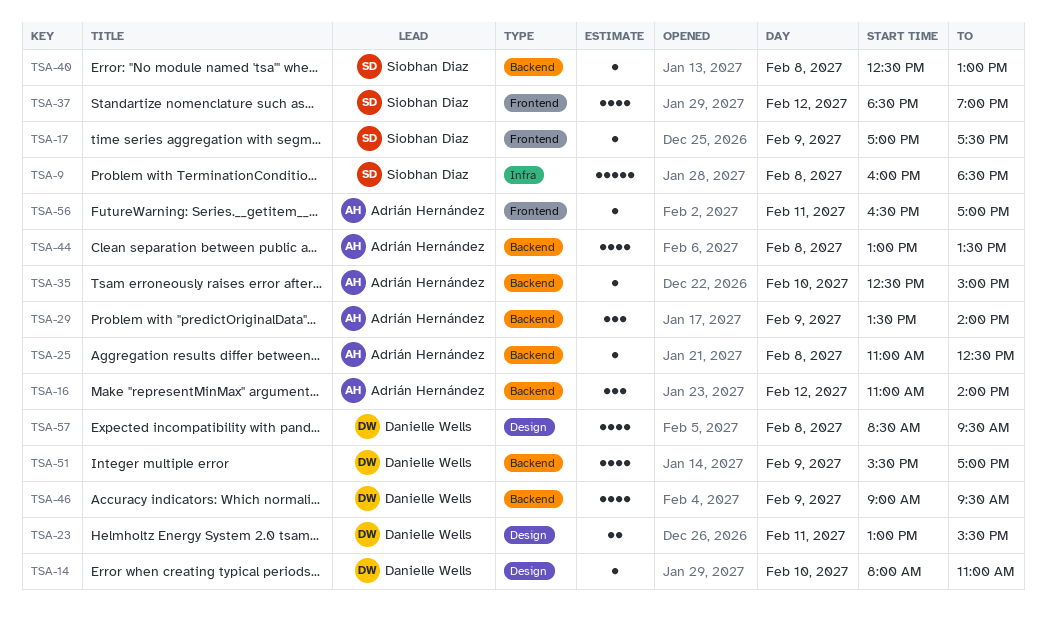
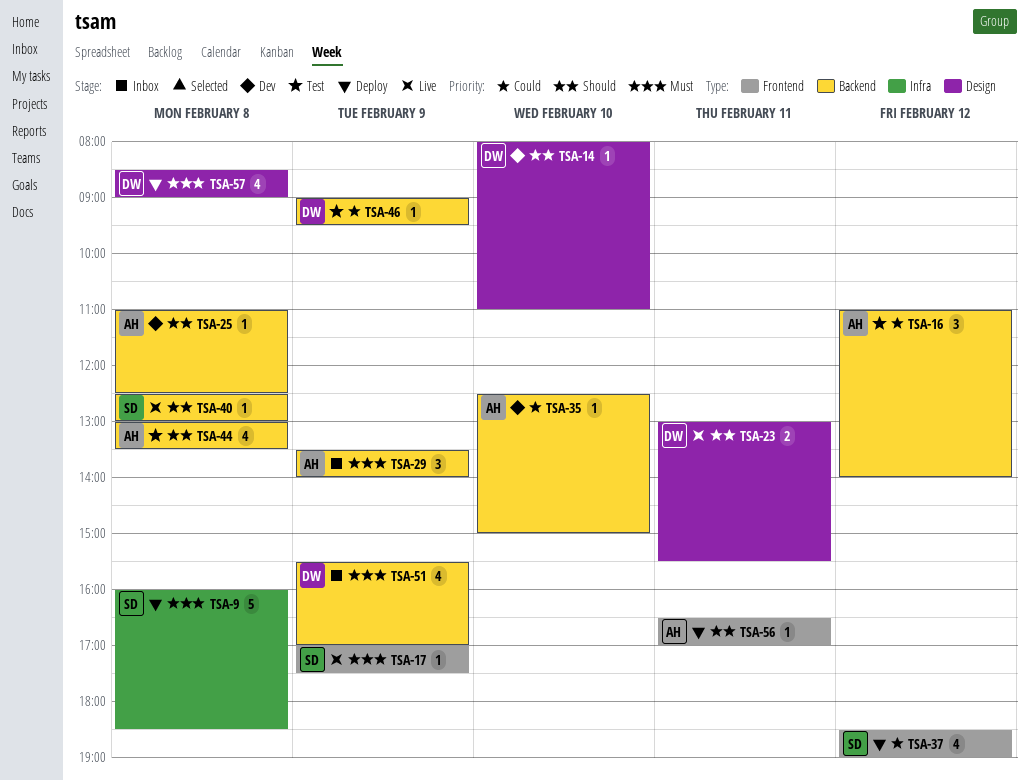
TSA-46, estimate: 4 -> 1
TSA-57, ends: 09:30 -> 09:00

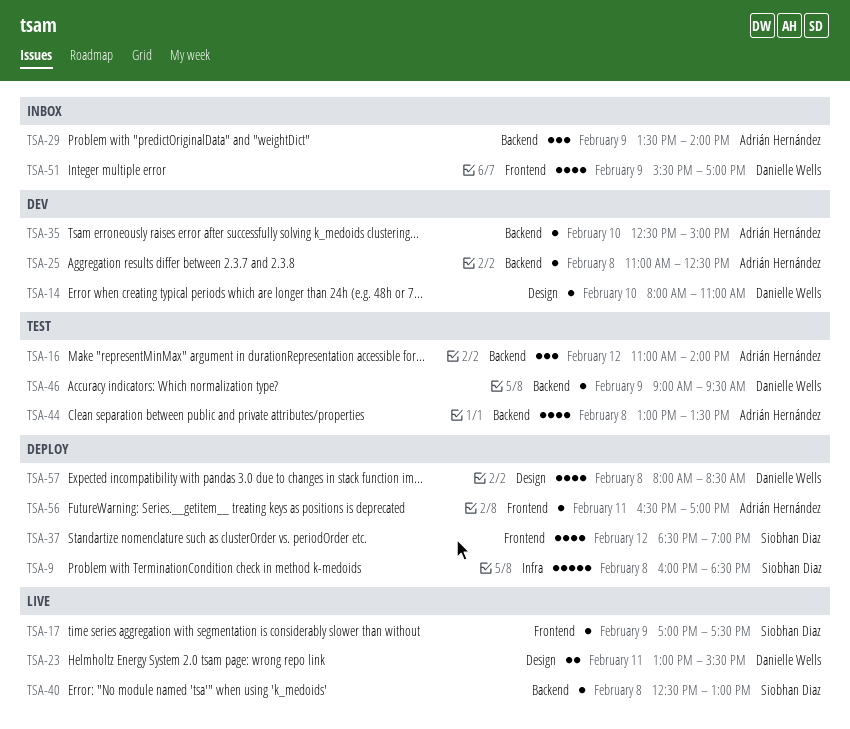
TSA-51, label: Backend -> Frontend
TSA-57, begins: 08:30 -> 08:00
TSA-57, ends: 09:00 -> 08:30

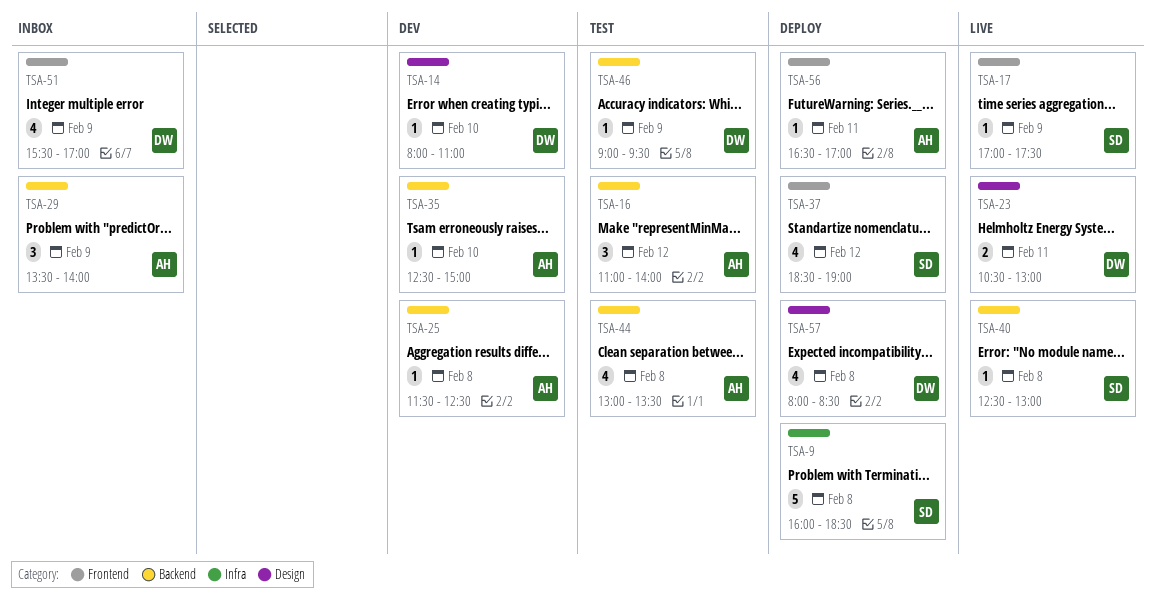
TSA-23, begins: 13:00 -> 10:30
TSA-23, ends: 15:30 -> 13:00
TSA-25, begins: 11:00 -> 11:30

